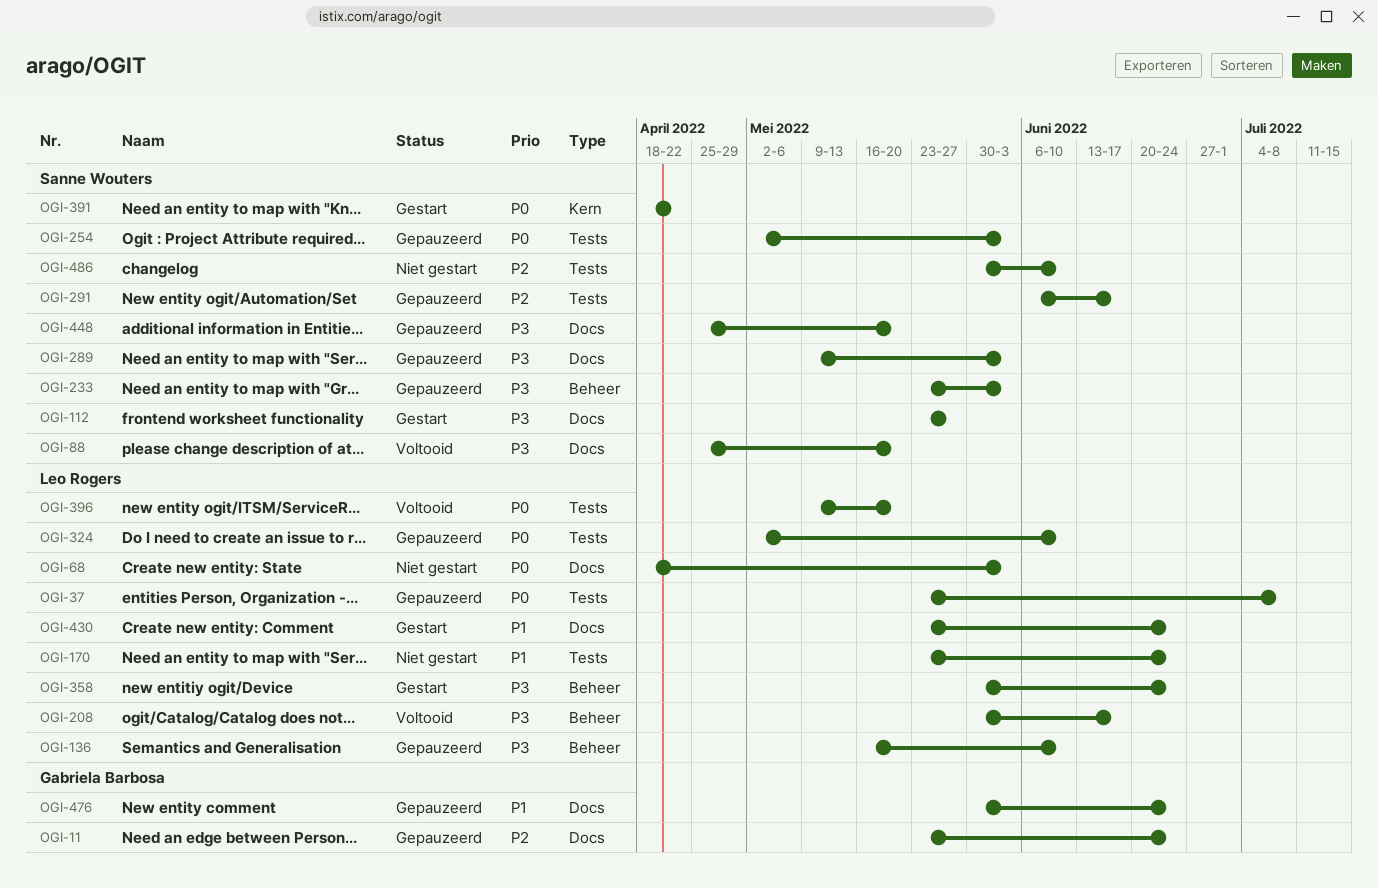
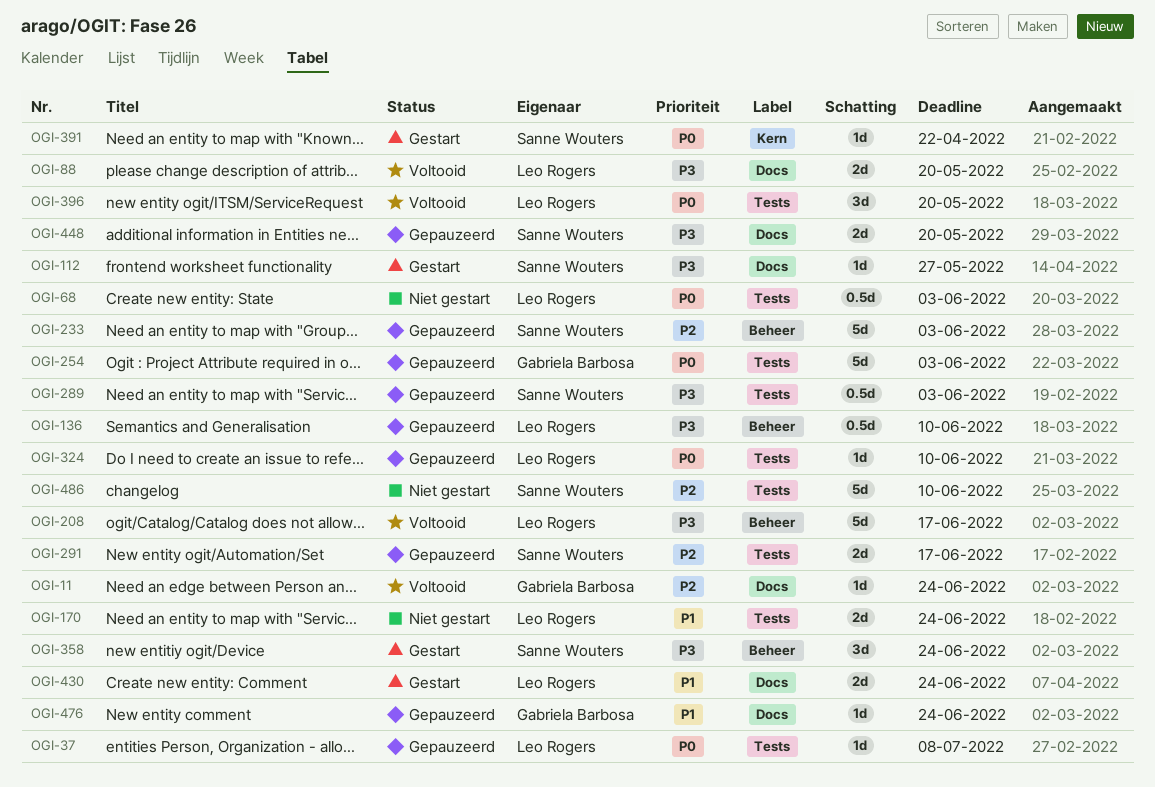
OGI-11, status: Gepauzeerd -> Voltooid
OGI-68, label: Docs -> Tests
OGI-88, owner: Sanne Wouters -> Leo Rogers
OGI-233, priority: P3 -> P2
OGI-254, owner: Sanne Wouters -> Gabriela Barbosa
OGI-289, label: Docs -> Tests
OGI-358, owner: Leo Rogers -> Sanne Wouters

